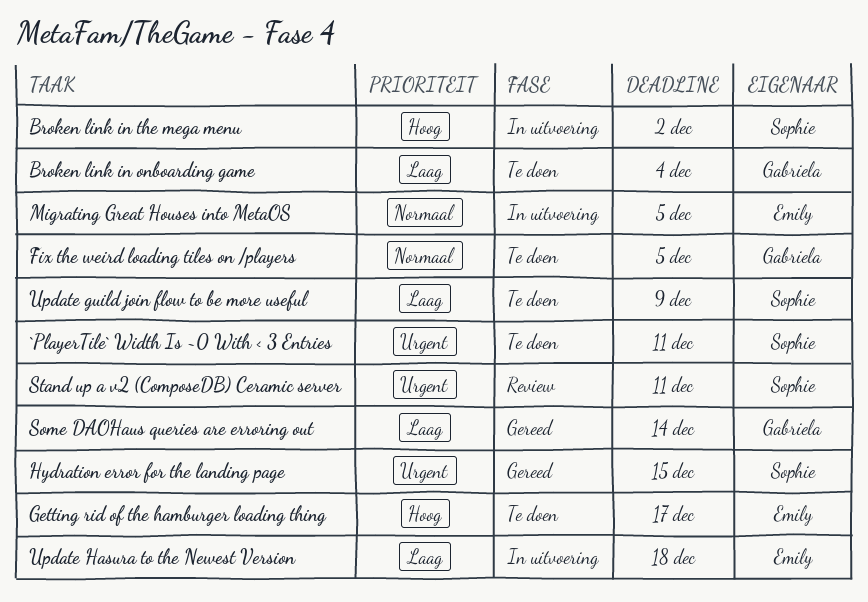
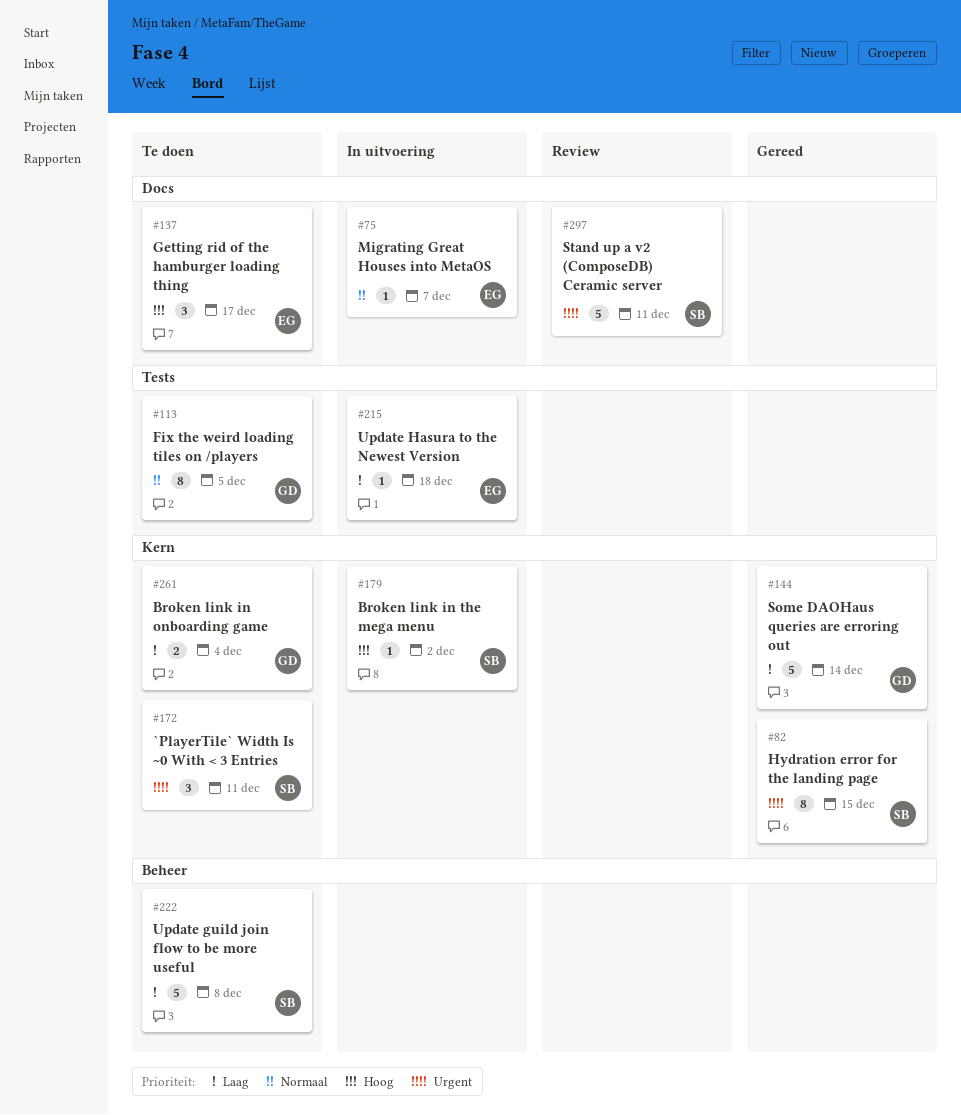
Migrating Great Houses into MetaOS, due: Dec 5 -> Dec 7
Update guild join flow to be more useful, due: Dec 9 -> Dec 8

